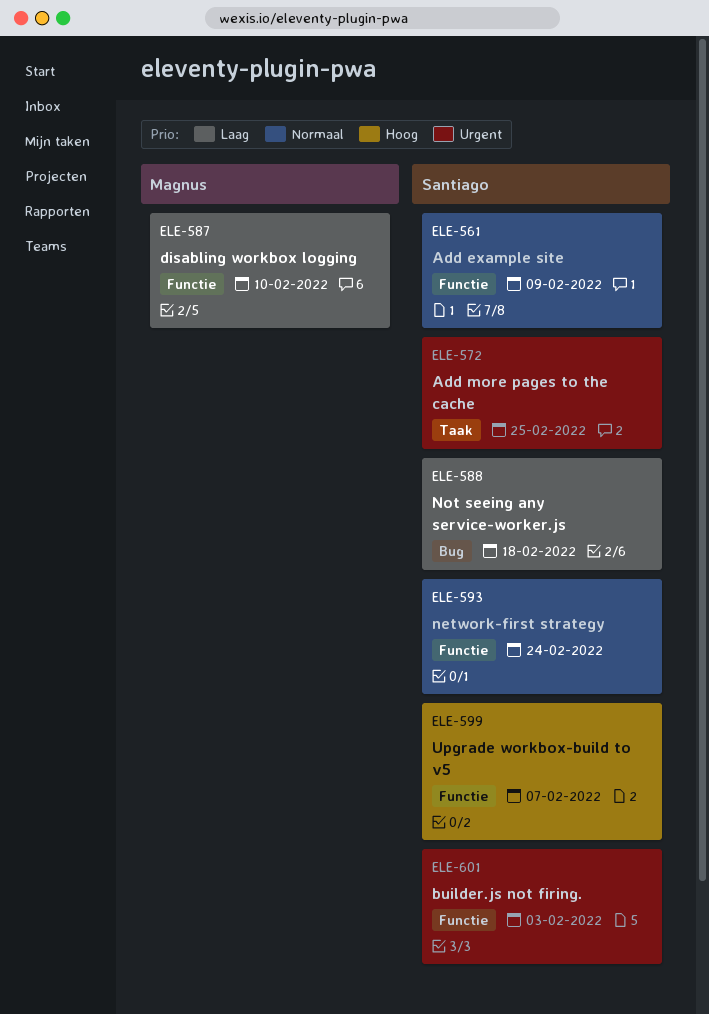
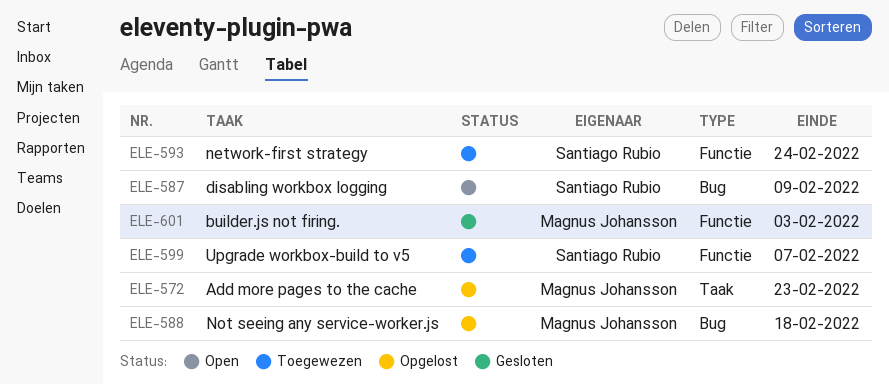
ELE-561: present -> none
ELE-572, owner: Santiago Rubio -> Magnus Johansson
ELE-572, due: Feb 25 -> Feb 23
ELE-587, owner: Magnus Johansson -> Santiago Rubio
ELE-587, label: Functie -> Bug
ELE-587, due: Feb 10 -> Feb 9
ELE-588, owner: Santiago Rubio -> Magnus Johansson
ELE-601, owner: Santiago Rubio -> Magnus Johansson

